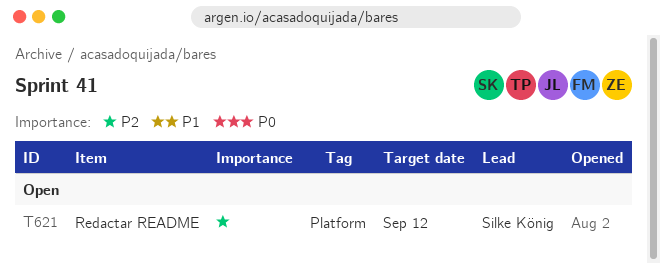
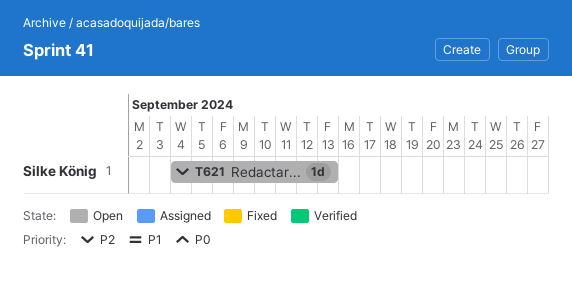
T621, due: Sep 12 -> Sep 13

